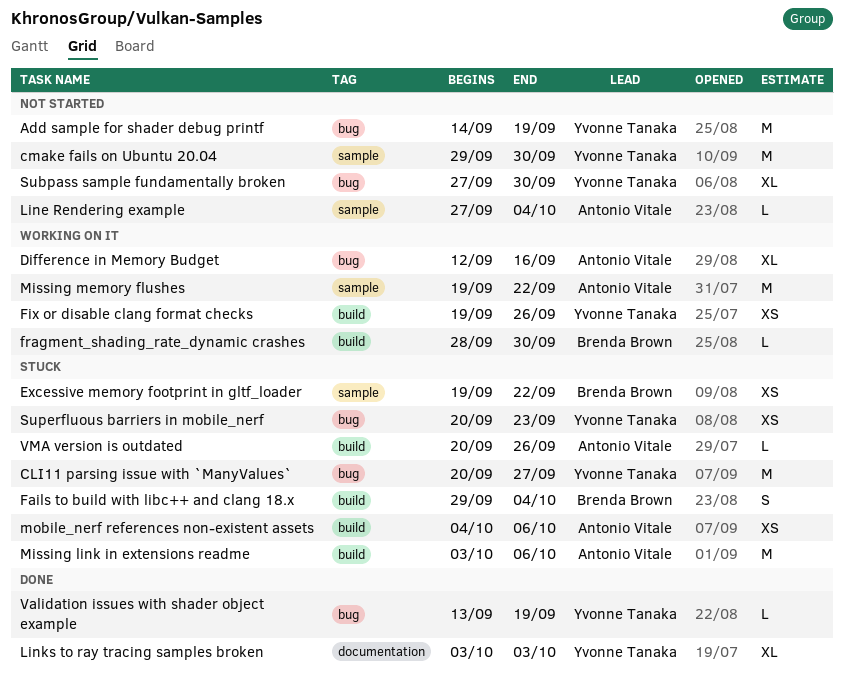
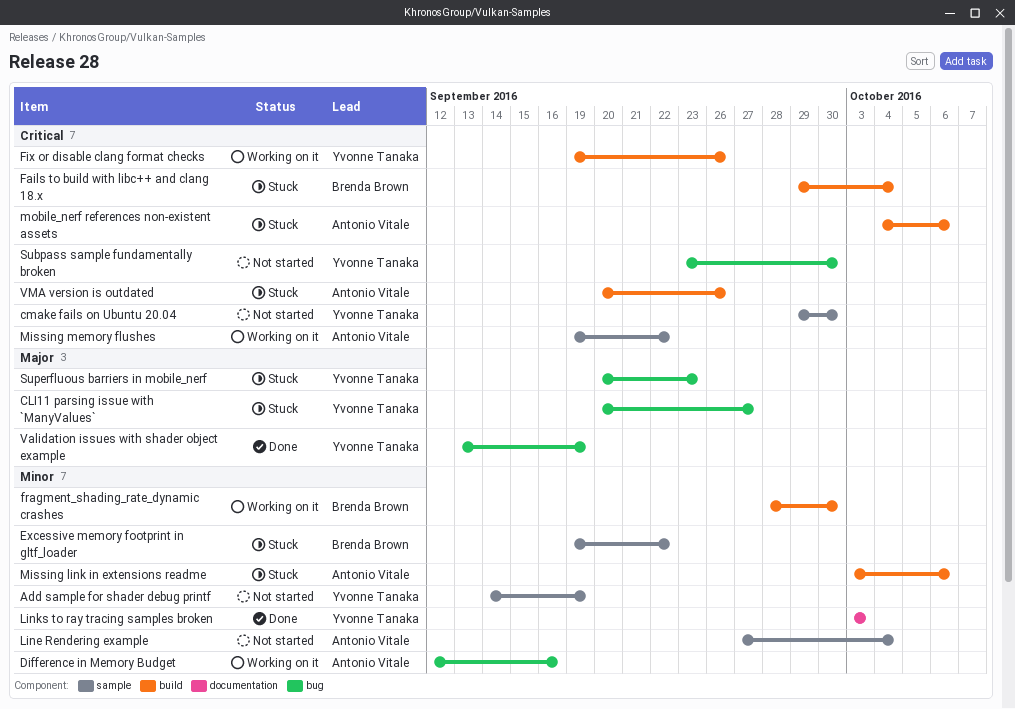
Add sample for shader debug printf, label: bug -> sample
Subpass sample fundamentally broken, start: Sep 27 -> Sep 23

